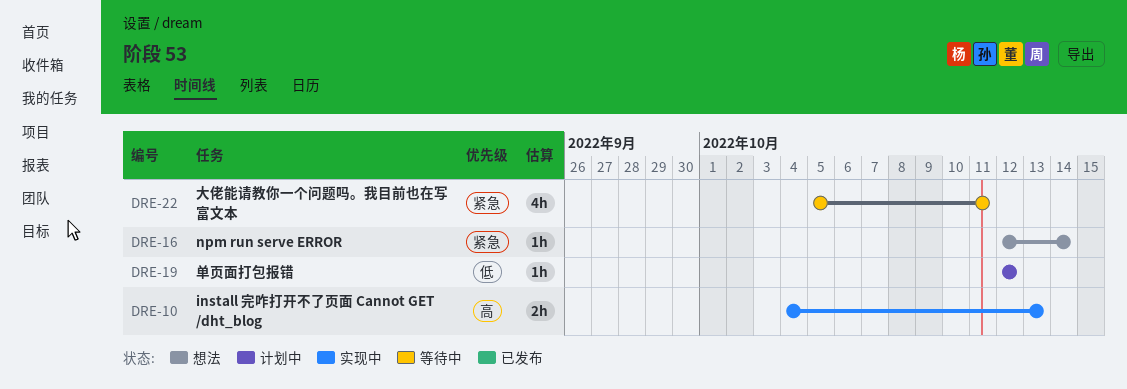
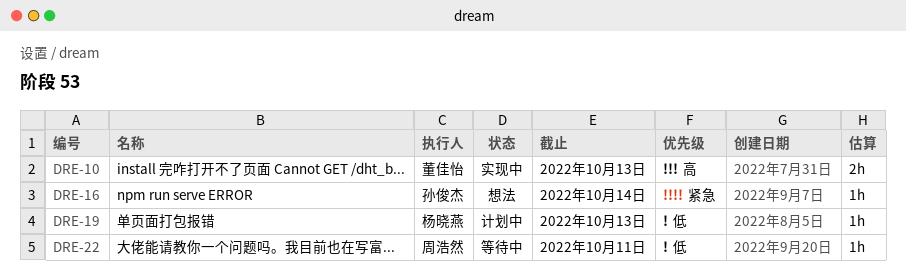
DRE-19, due: Oct 12 -> Oct 13
DRE-22, priority: 紧急 -> 低
DRE-22, estimate: 4h -> 1h

